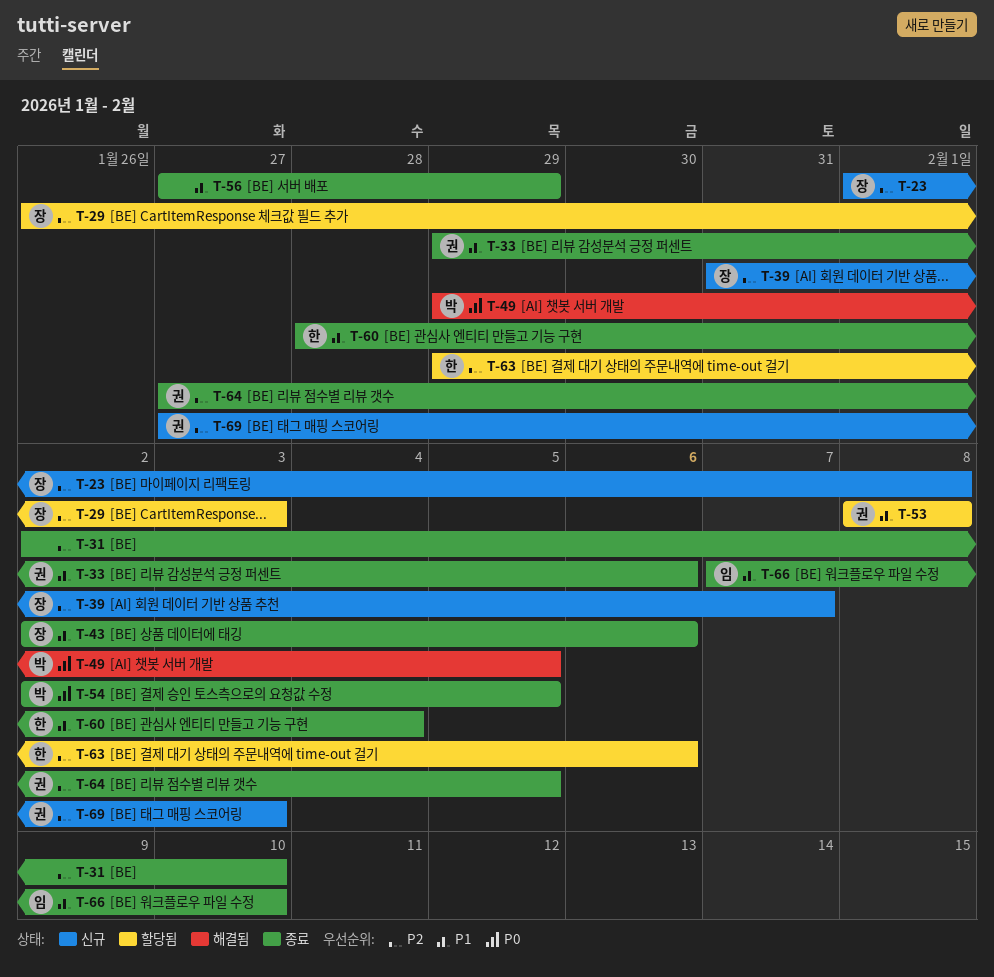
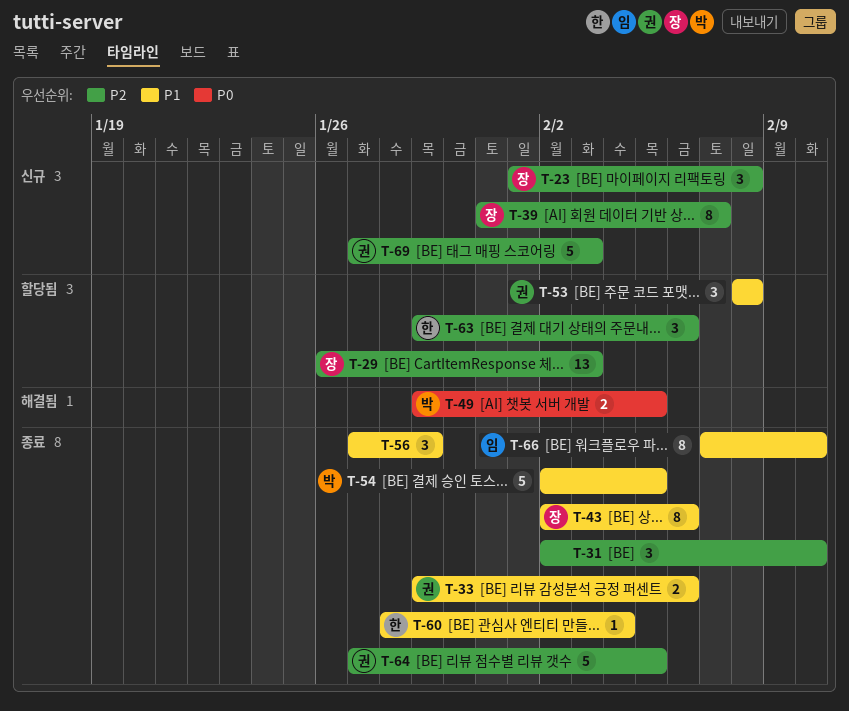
T-54, priority: P0 -> P1

